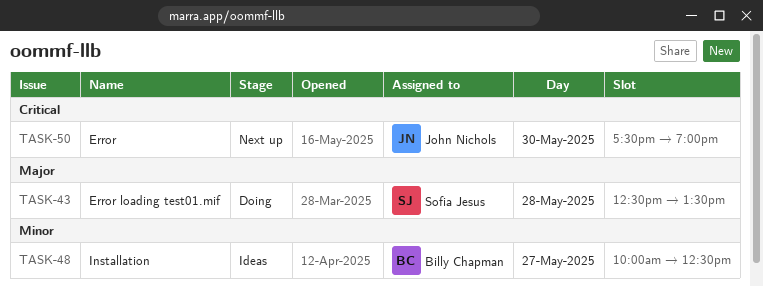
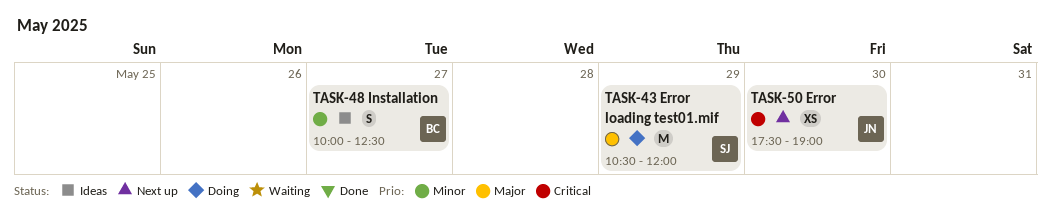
TASK-43, day: May 28 -> May 29
TASK-43, begins: 12:30 -> 10:30
TASK-43, ends: 13:30 -> 12:00

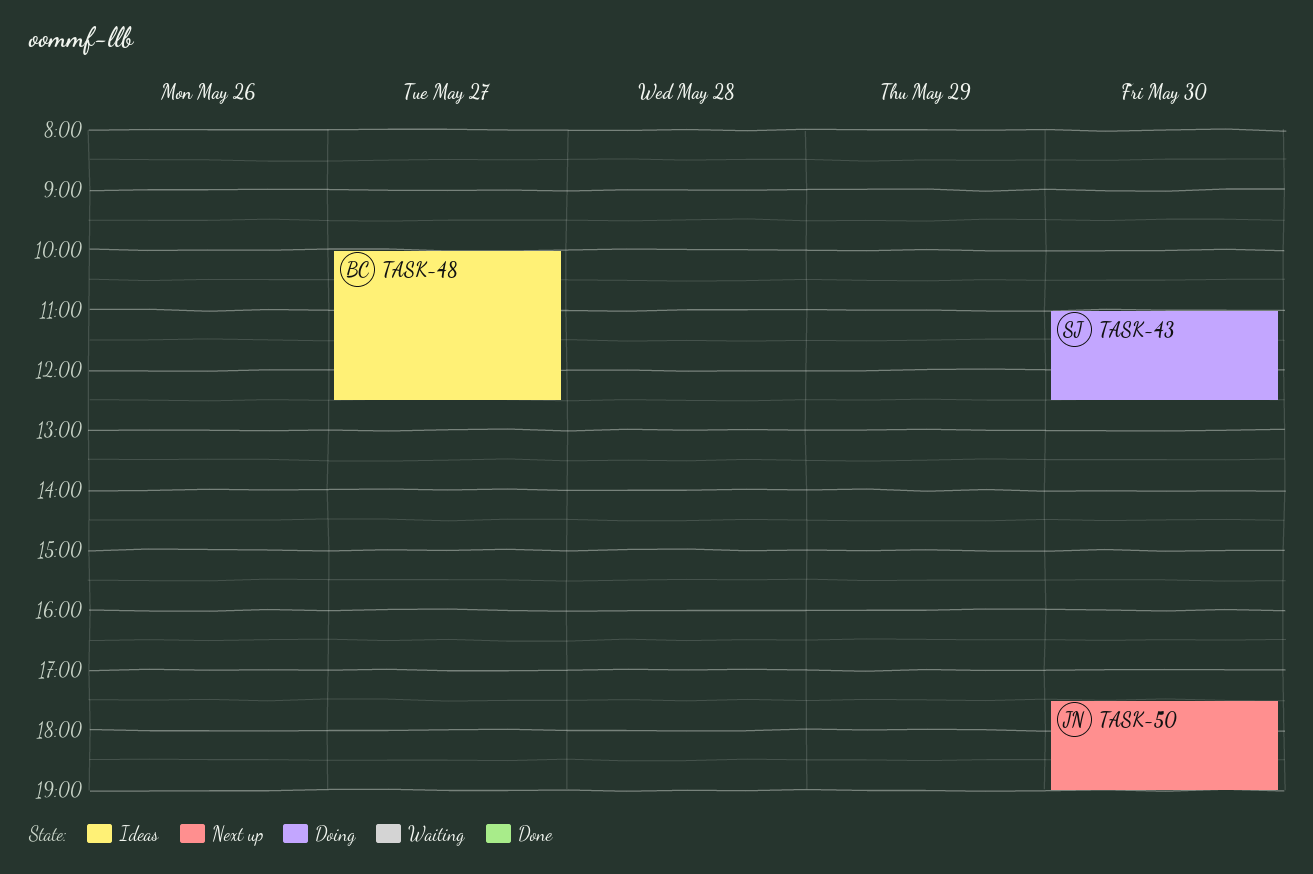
TASK-43, day: May 29 -> May 30
TASK-43, begins: 10:30 -> 11:00
TASK-43, ends: 12:00 -> 12:30

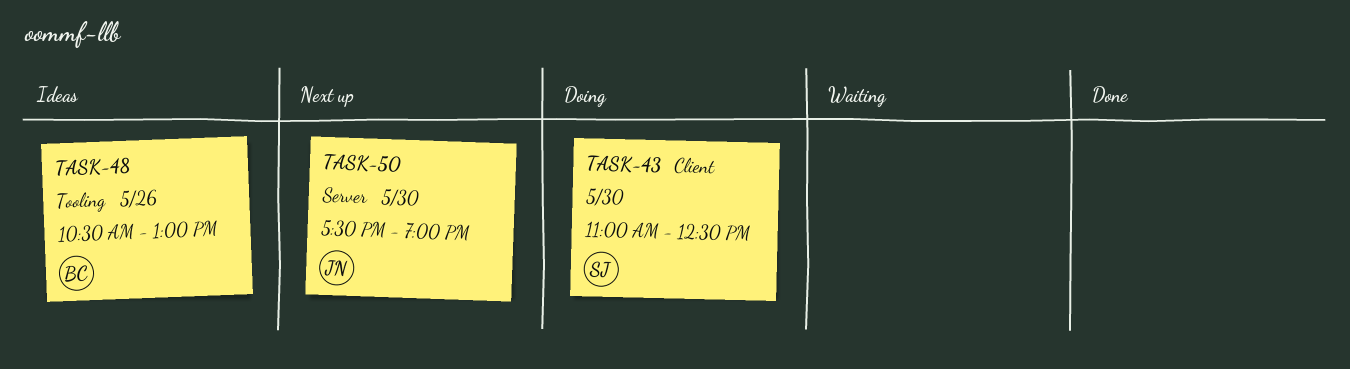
TASK-48, day: May 27 -> May 26
TASK-48, begins: 10:00 -> 10:30
TASK-48, ends: 12:30 -> 13:00

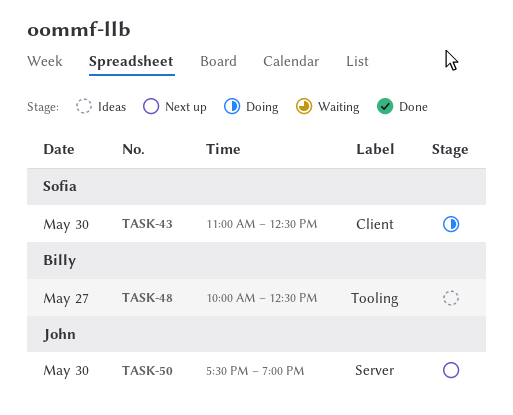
TASK-48, day: May 26 -> May 27
TASK-48, begins: 10:30 -> 10:00
TASK-48, ends: 13:00 -> 12:30

